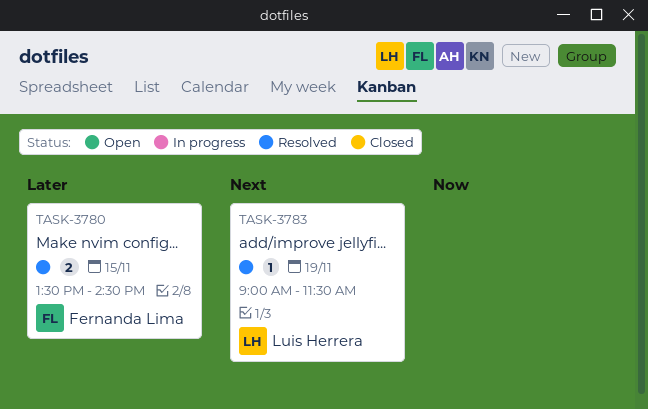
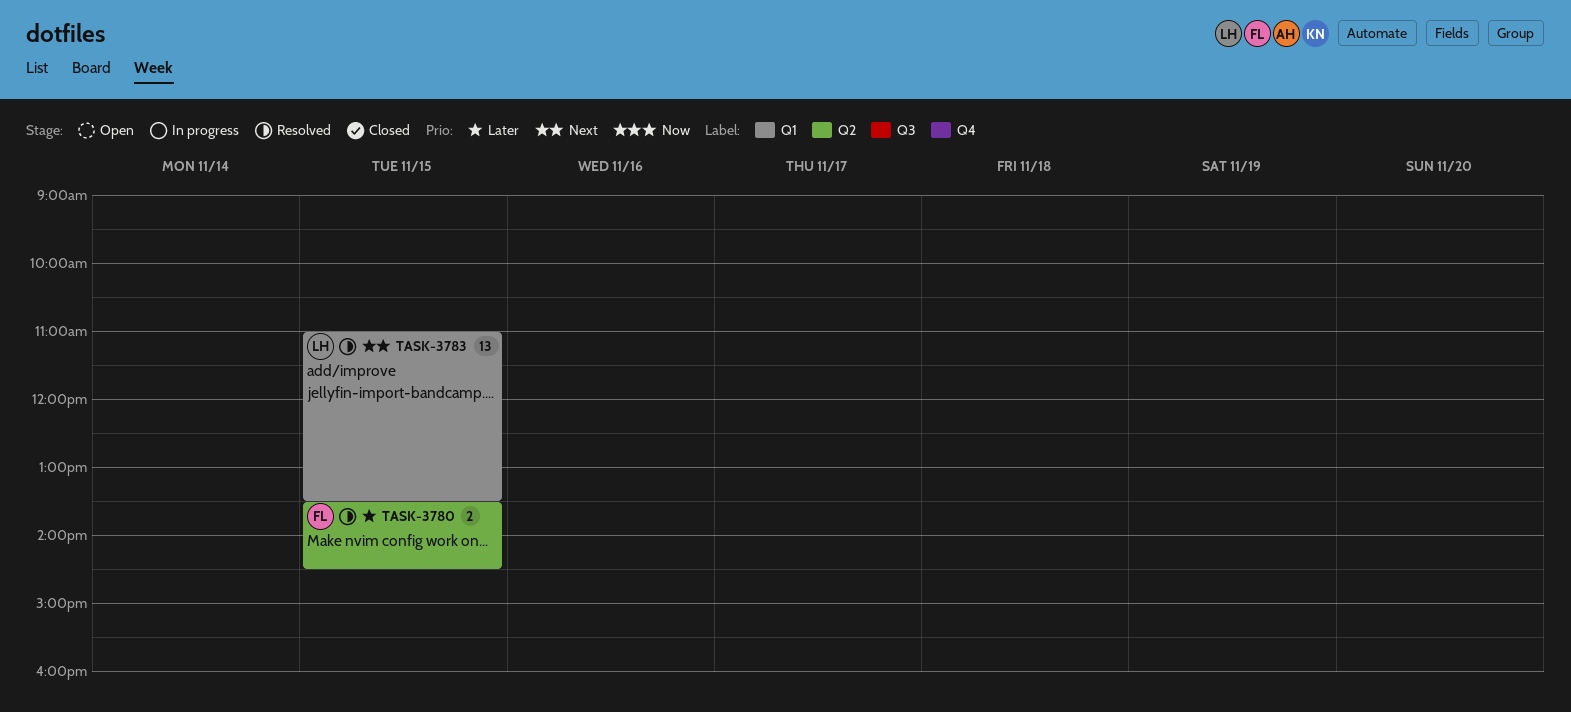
TASK-3783, estimate: 1 -> 13
TASK-3783, day: Nov 19 -> Nov 15
TASK-3783, begins: 09:00 -> 11:00
TASK-3783, ends: 11:30 -> 13:30

